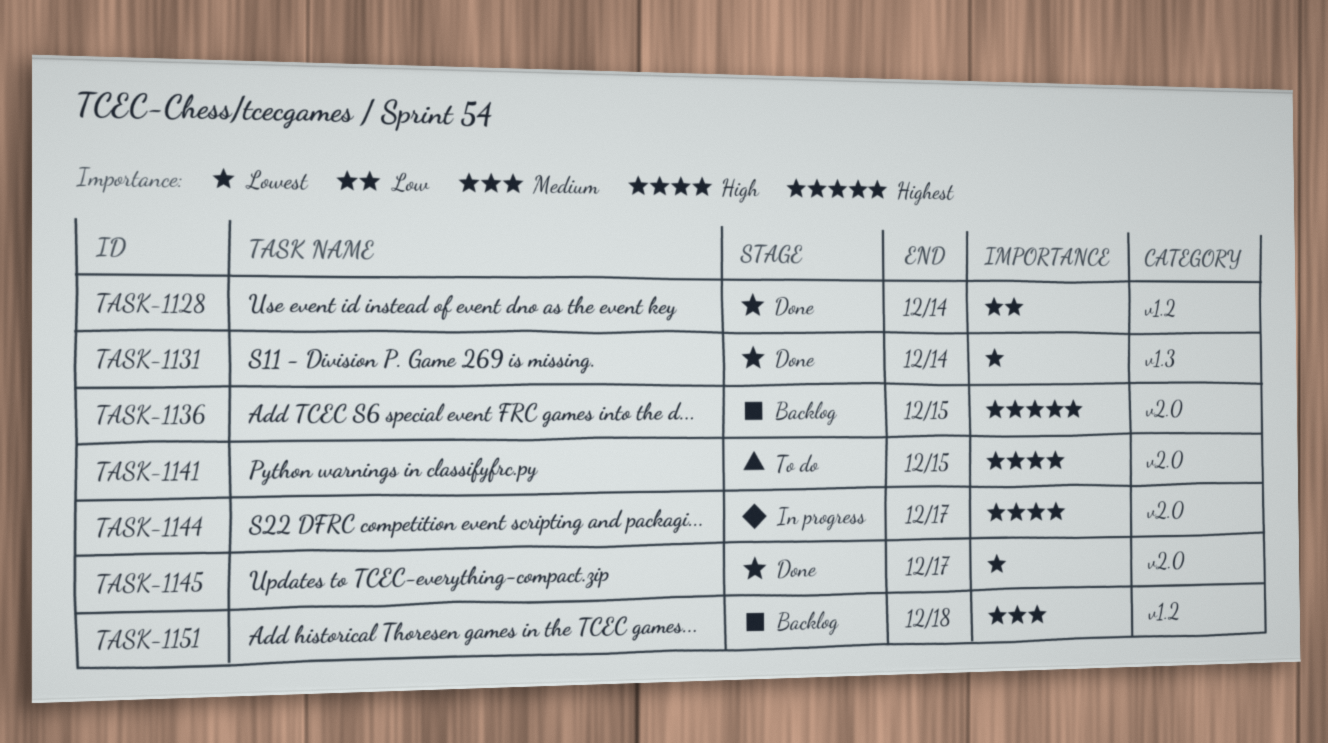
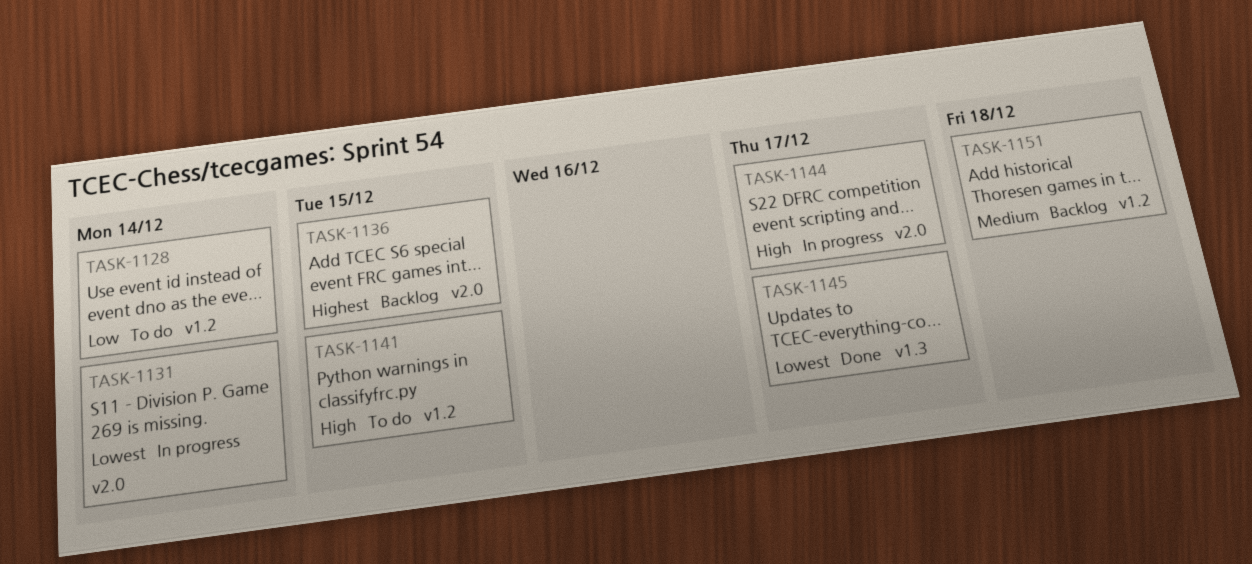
TASK-1128, status: Done -> To do
TASK-1131, status: Done -> In progress
TASK-1131, label: v1.3 -> v2.0
TASK-1141, label: v2.0 -> v1.2
TASK-1145, label: v2.0 -> v1.3

